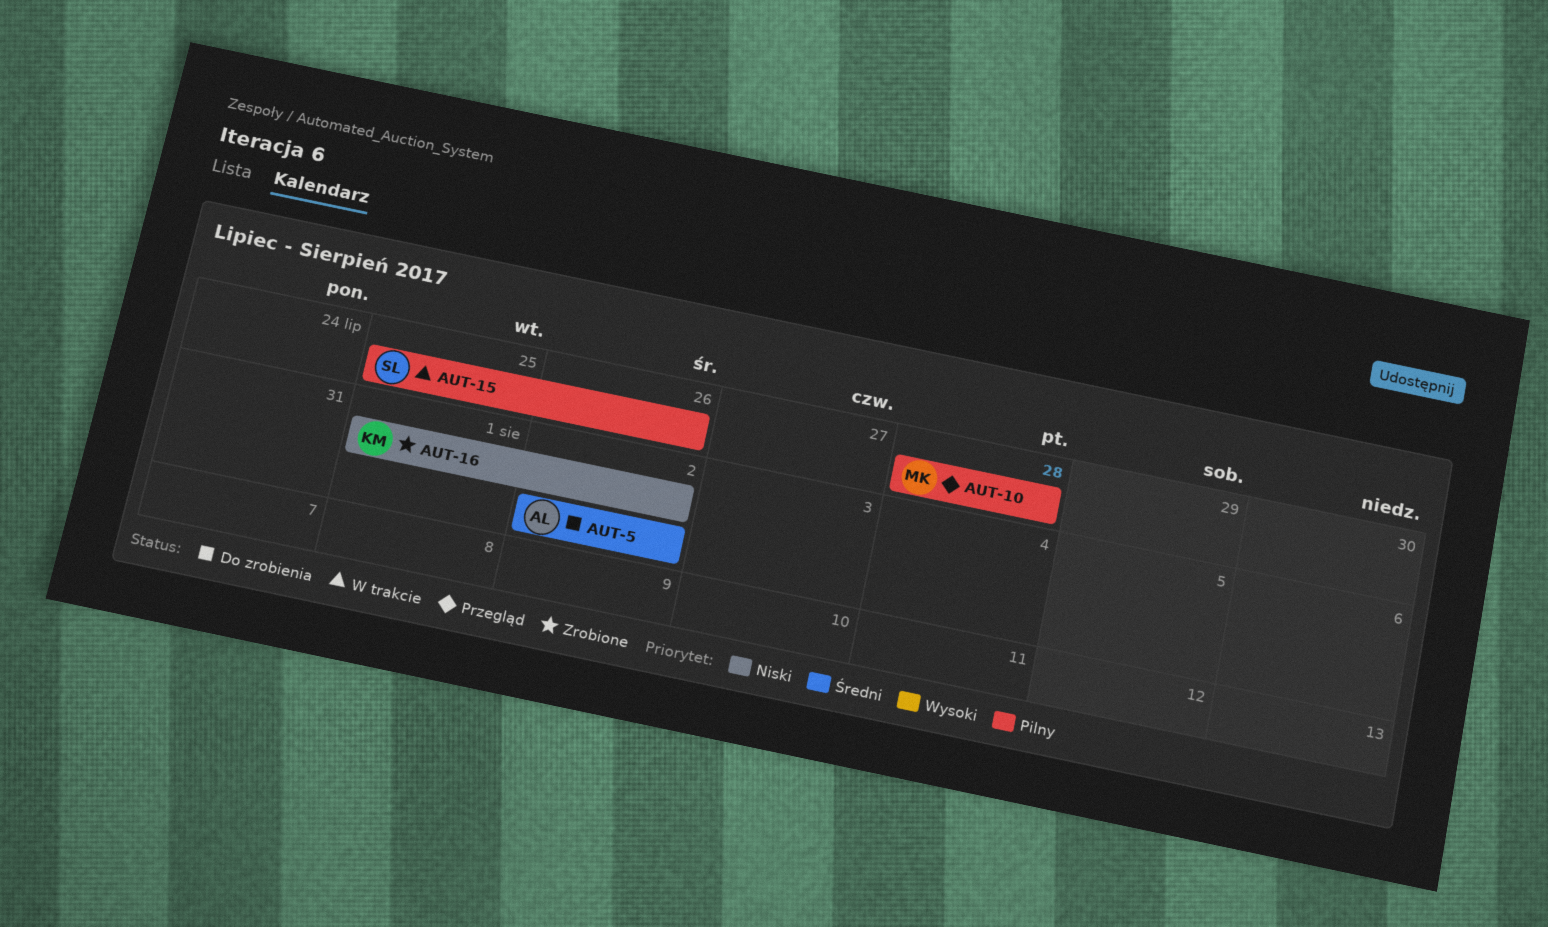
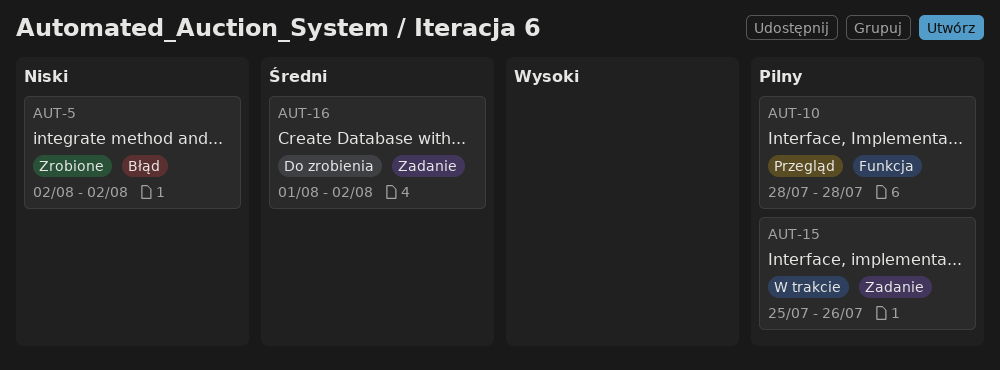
AUT-5, status: Do zrobienia -> Zrobione
AUT-5, priority: Średni -> Niski
AUT-16, status: Zrobione -> Do zrobienia
AUT-16, priority: Niski -> Średni

